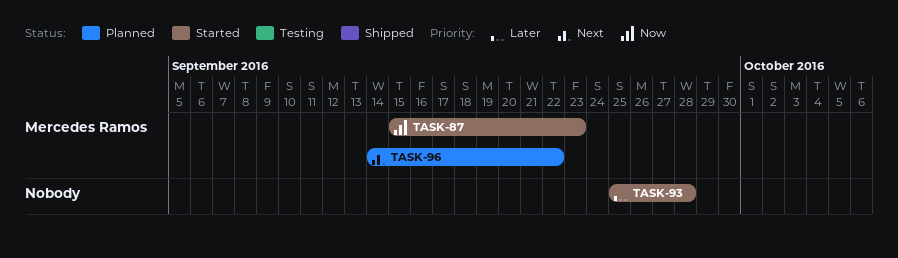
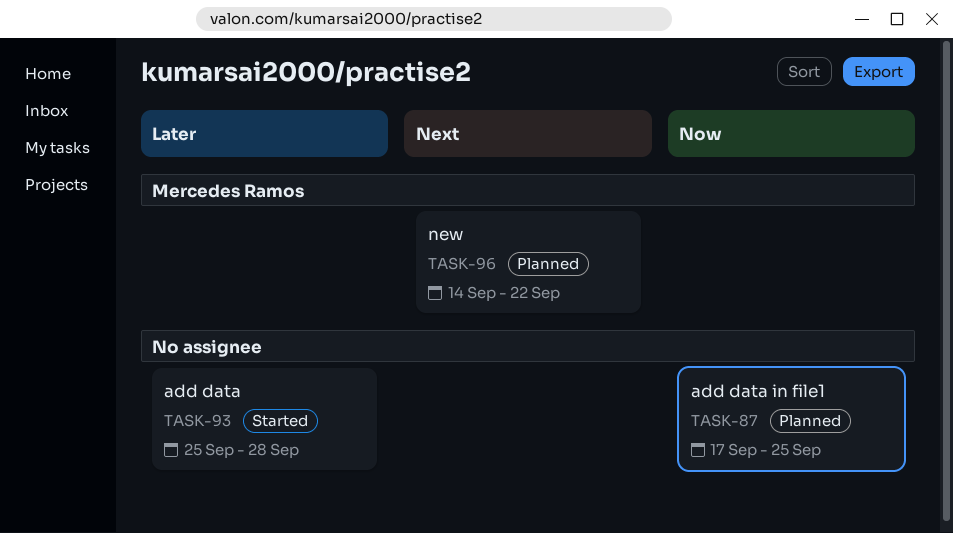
TASK-87, status: Started -> Planned
TASK-87, owner: Mercedes Ramos -> none
TASK-87, start: Sep 15 -> Sep 17
TASK-87, due: Sep 23 -> Sep 25

